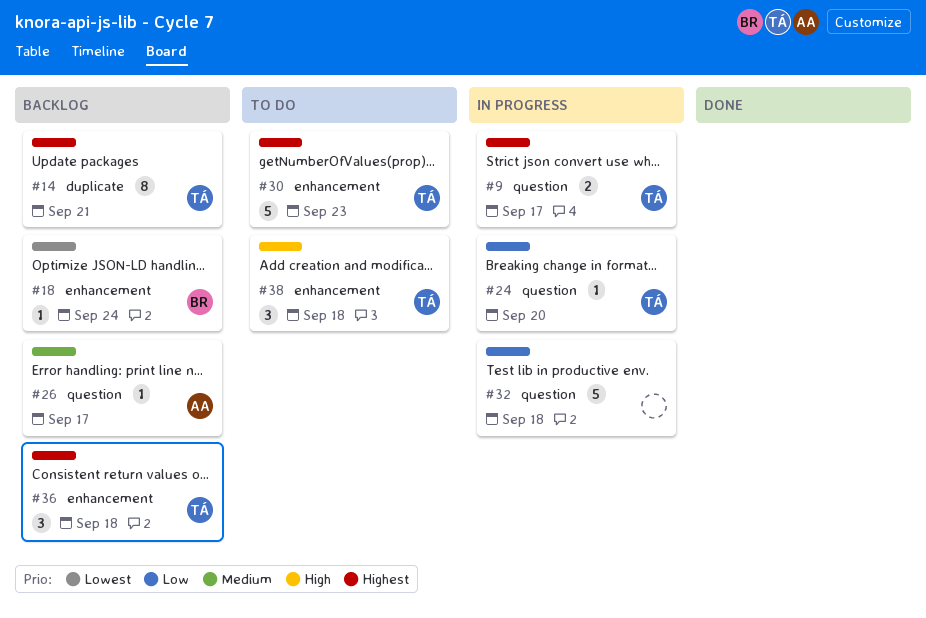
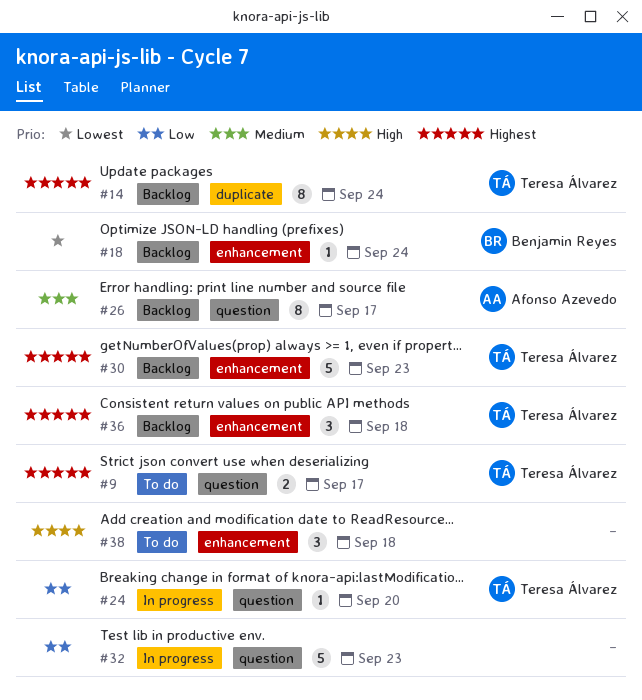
#9, status: In progress -> To do
#14, due: Sep 21 -> Sep 24
#26, estimate: 1 -> 8
#30, status: To do -> Backlog
#32, due: Sep 18 -> Sep 23
#38, owner: Teresa Álvarez -> none

